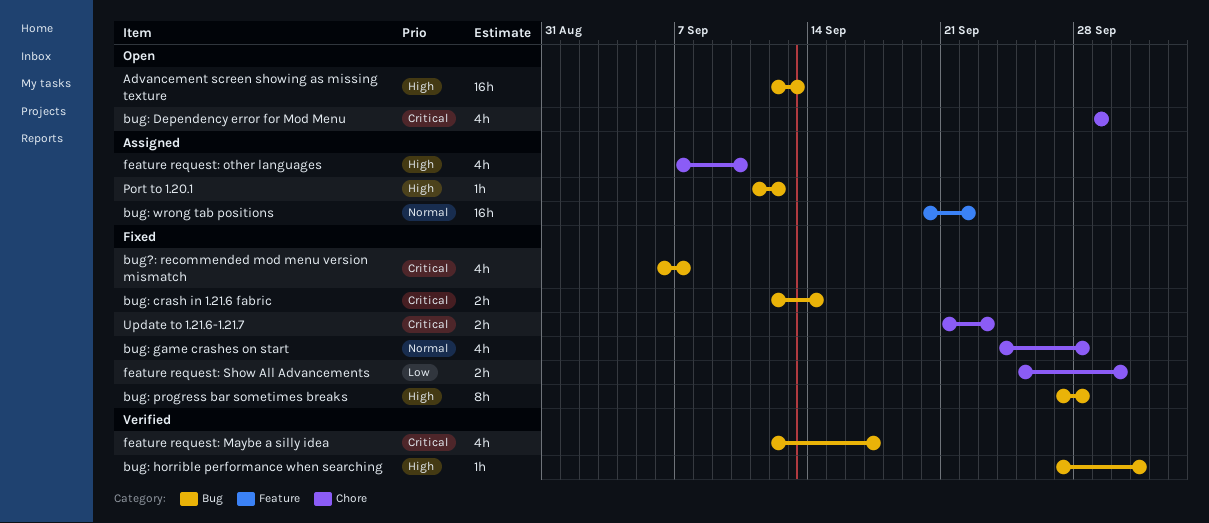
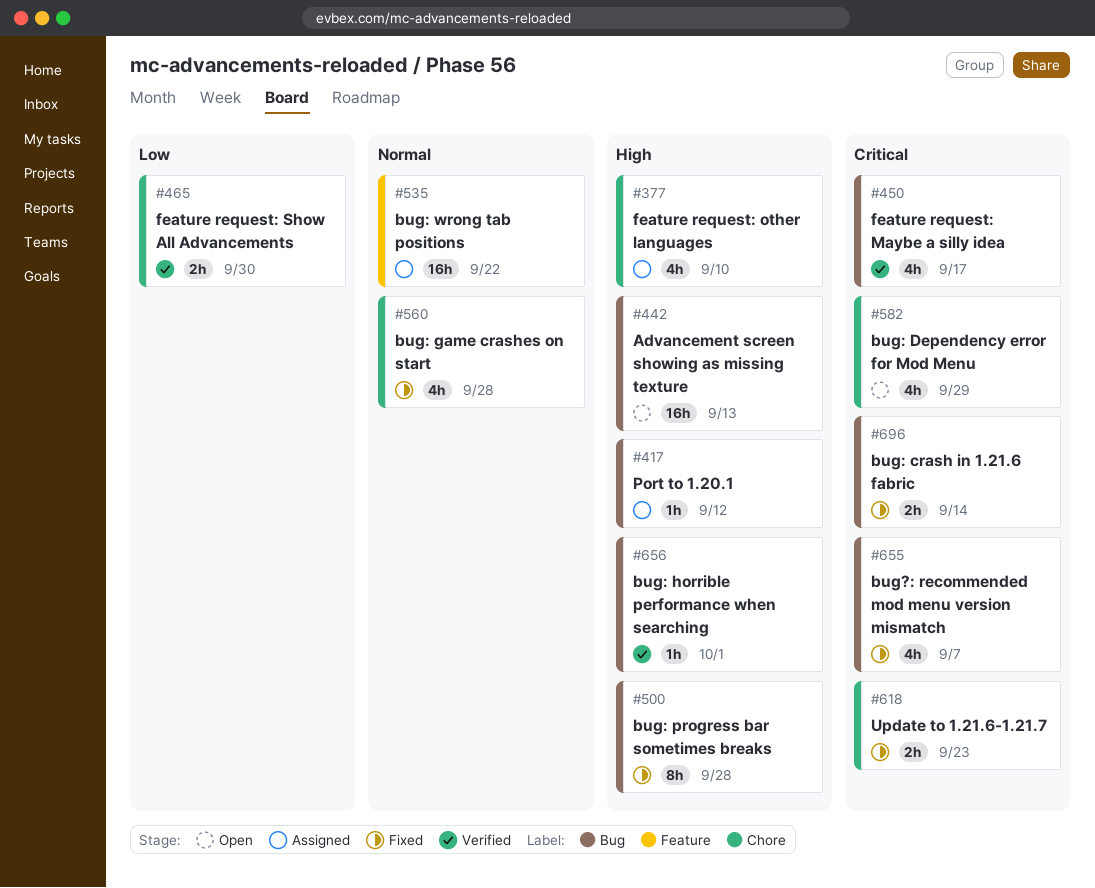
feature request: Show All Advancements, status: Fixed -> Verified

